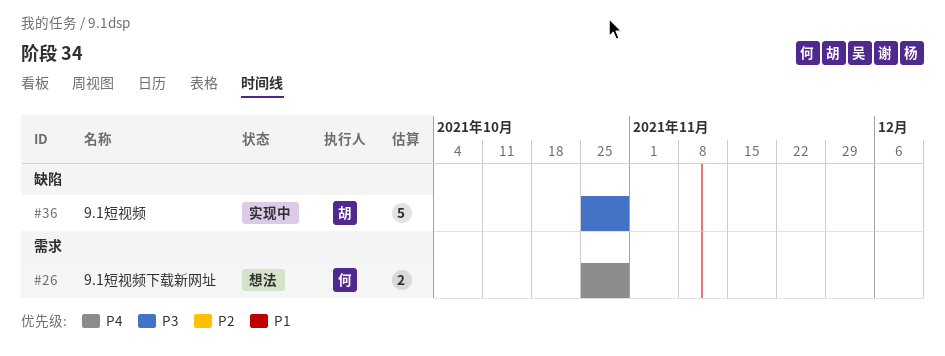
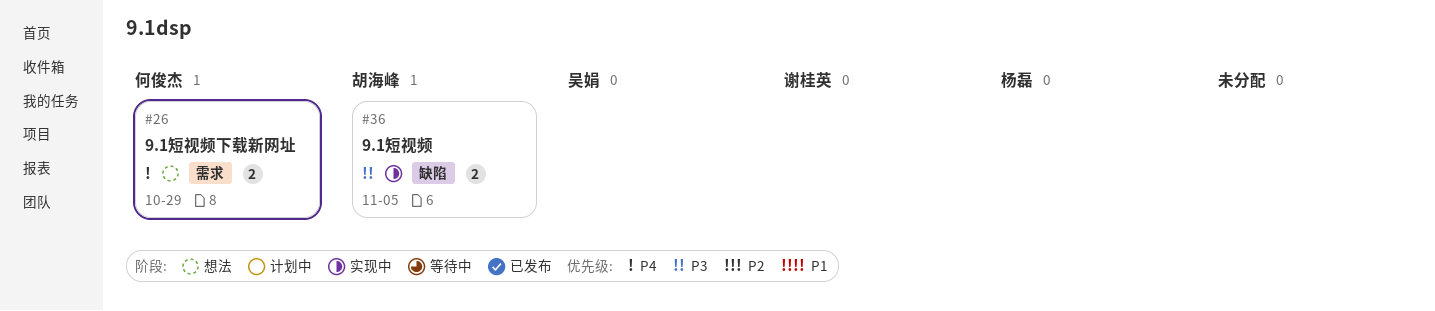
#36, estimate: 5 -> 2
#36, due: Oct 29 -> Nov 5

